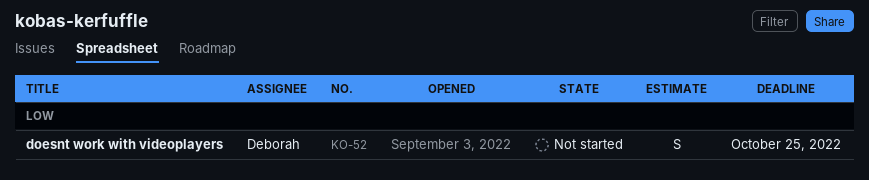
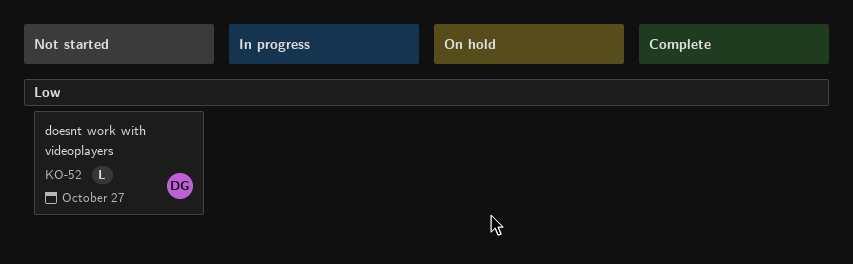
KO-52, estimate: S -> L
KO-52, due: Oct 25 -> Oct 27

